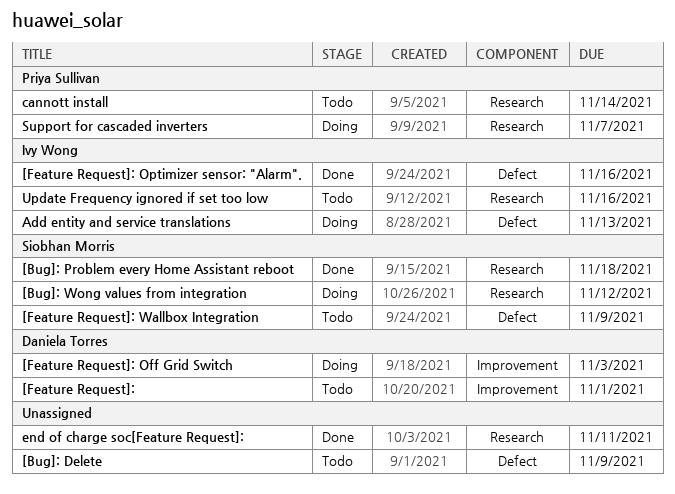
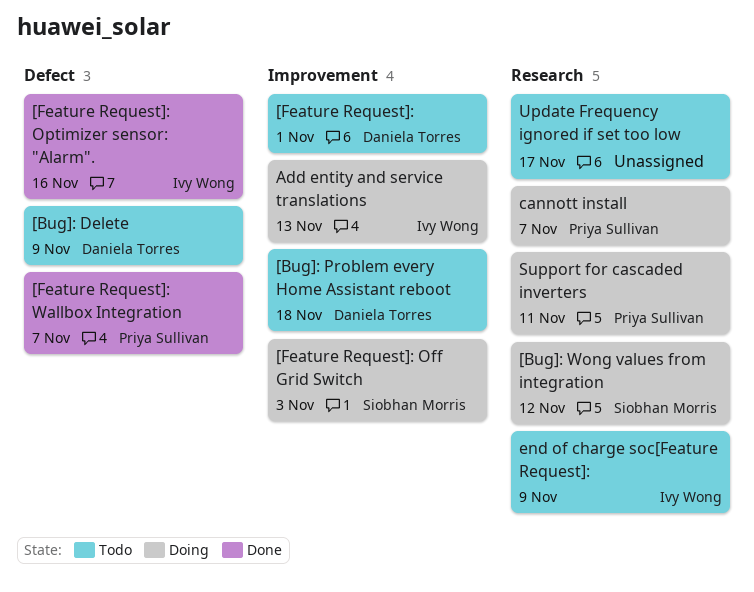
[Bug]: Delete, owner: none -> Daniela Torres
[Bug]: Problem every Home Assistant reboot, status: Done -> Todo
[Bug]: Problem every Home Assistant reboot, owner: Siobhan Morris -> Daniela Torres
[Bug]: Problem every Home Assistant reboot, label: Research -> Improvement
[Feature Request]: Off Grid Switch, owner: Daniela Torres -> Siobhan Morris
[Feature Request]: Wallbox Integration, status: Todo -> Done
[Feature Request]: Wallbox Integration, owner: Siobhan Morris -> Priya Sullivan
[Feature Request]: Wallbox Integration, due: Nov 9 -> Nov 7
Add entity and service translations, label: Defect -> Improvement
cannott install, status: Todo -> Doing
cannott install, due: Nov 14 -> Nov 7
end of charge soc[Feature Request]:, status: Done -> Todo
end of charge soc[Feature Request]:, owner: none -> Ivy Wong
end of charge soc[Feature Request]:, due: Nov 11 -> Nov 9
Support for cascaded inverters, due: Nov 7 -> Nov 11
Update Frequency ignored if set too low, owner: Ivy Wong -> none
Update Frequency ignored if set too low, due: Nov 16 -> Nov 17

